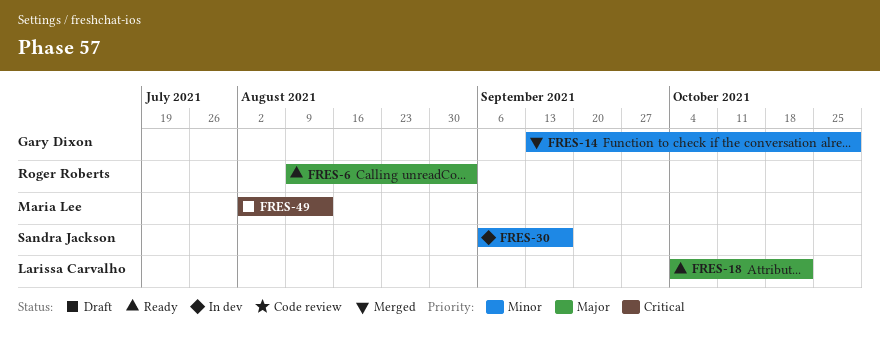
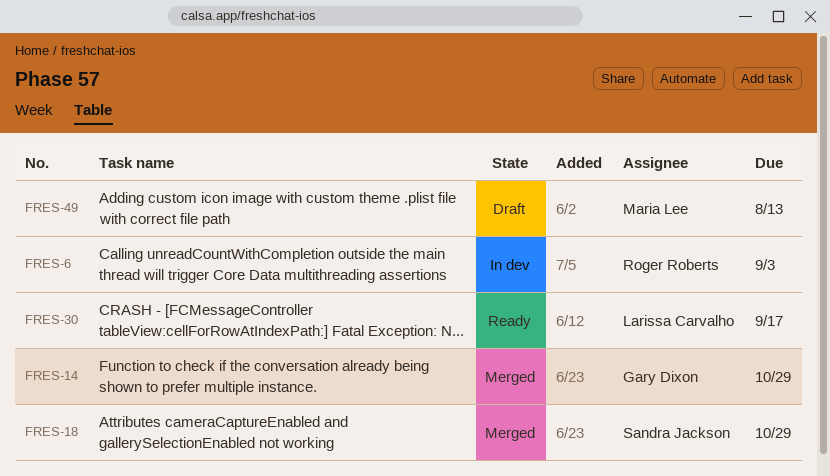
FRES-6, status: Ready -> In dev
FRES-18, status: Ready -> Merged
FRES-18, owner: Larissa Carvalho -> Sandra Jackson
FRES-18, due: Oct 22 -> Oct 29
FRES-30, status: In dev -> Ready
FRES-30, owner: Sandra Jackson -> Larissa Carvalho

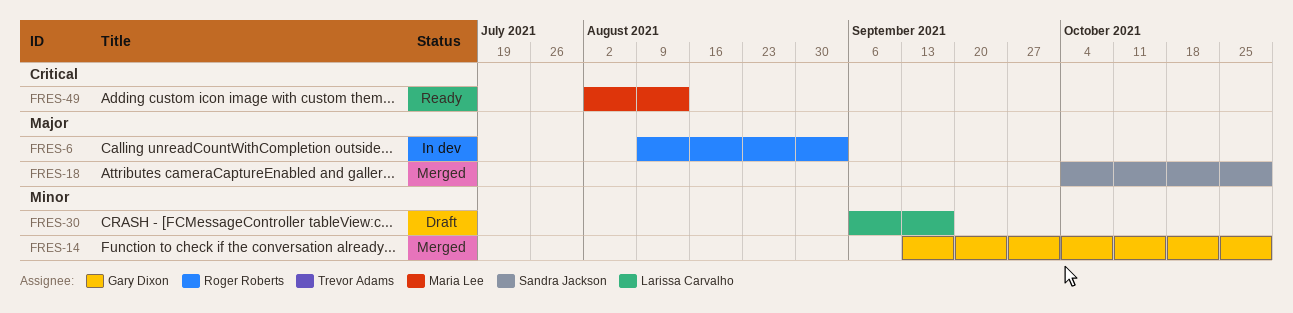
FRES-30, status: Ready -> Draft
FRES-49, status: Draft -> Ready

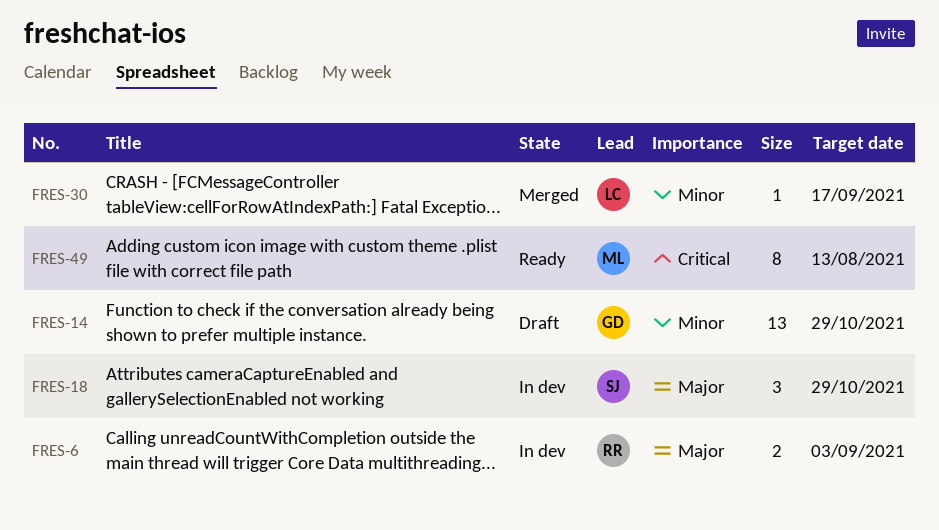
FRES-14, status: Merged -> Draft
FRES-18, status: Merged -> In dev
FRES-30, status: Draft -> Merged

